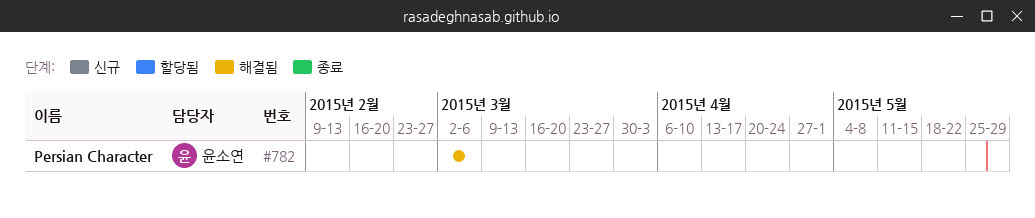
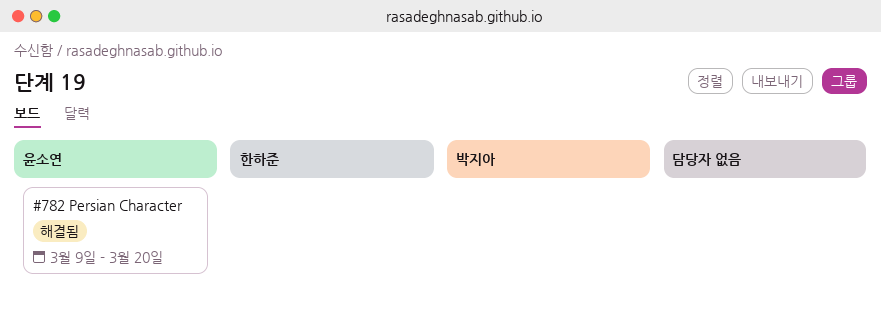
#782, start: Mar 2 -> Mar 9
#782, due: Mar 6 -> Mar 20

